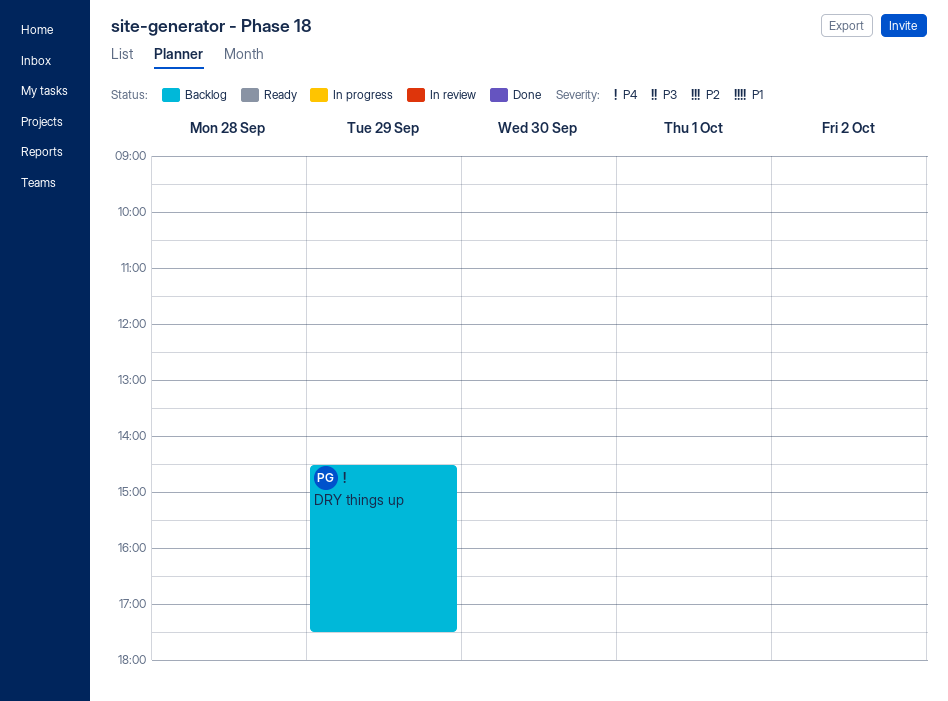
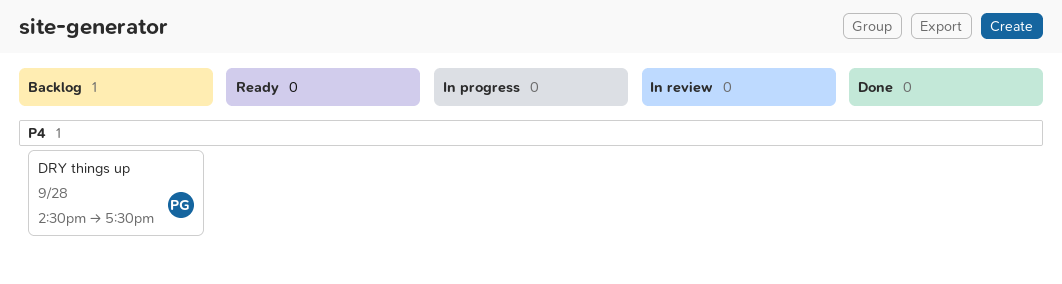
DRY things up, day: Sep 29 -> Sep 28

